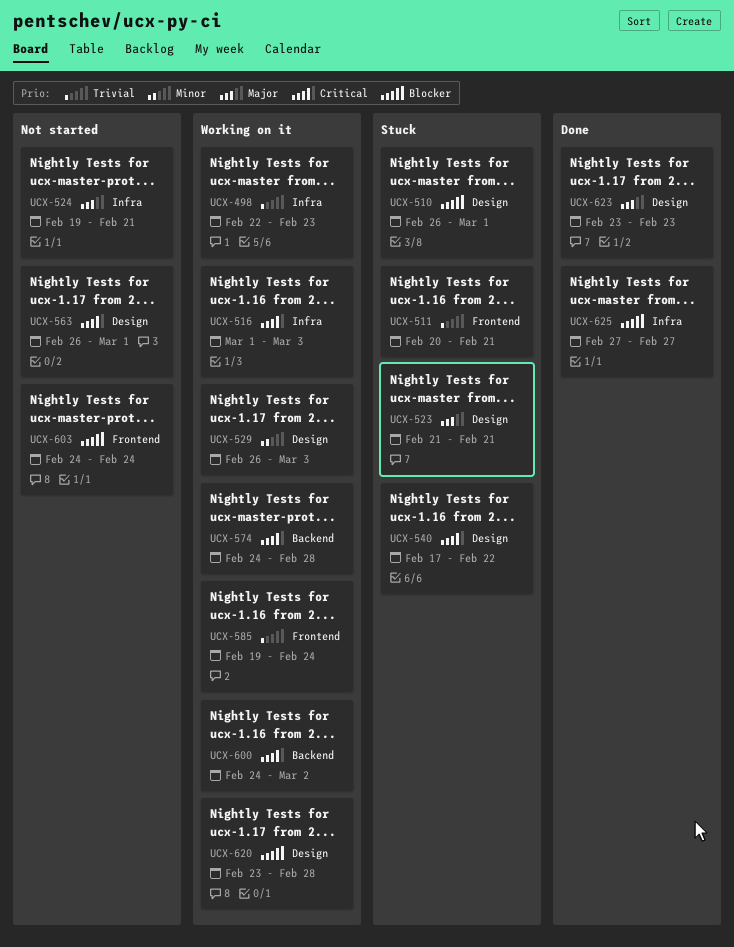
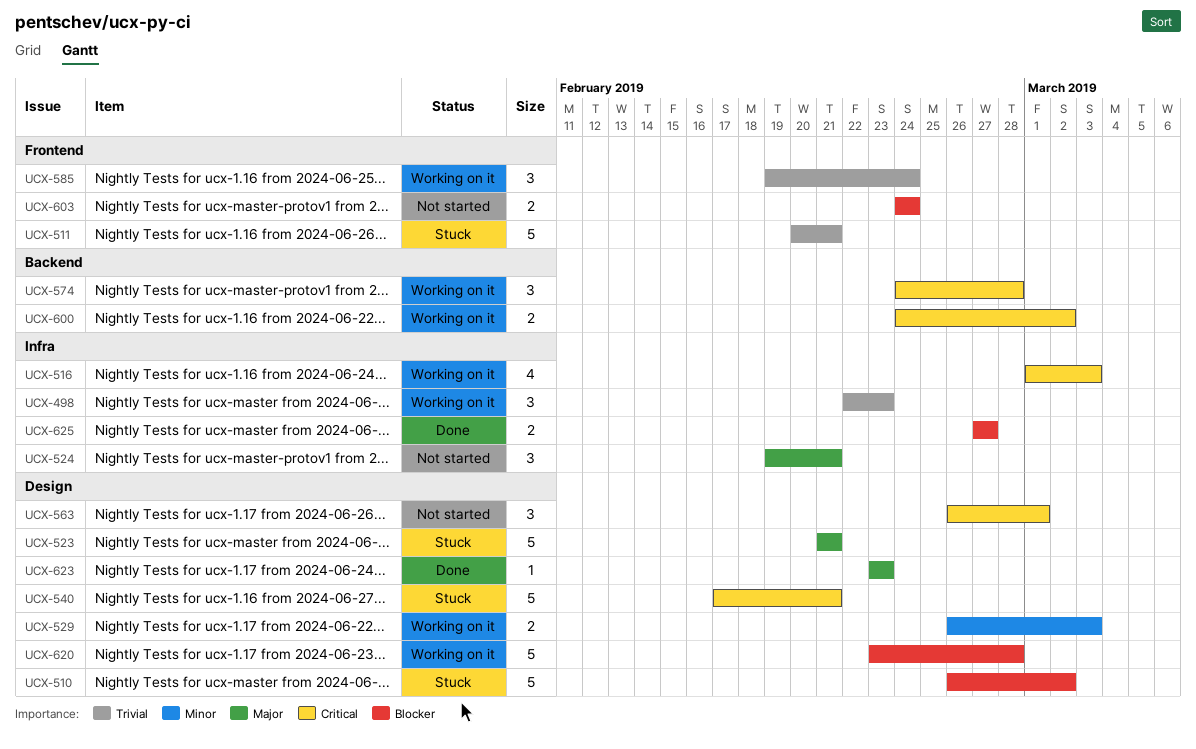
UCX-510, due: Mar 1 -> Mar 2
UCX-540, due: Feb 22 -> Feb 21

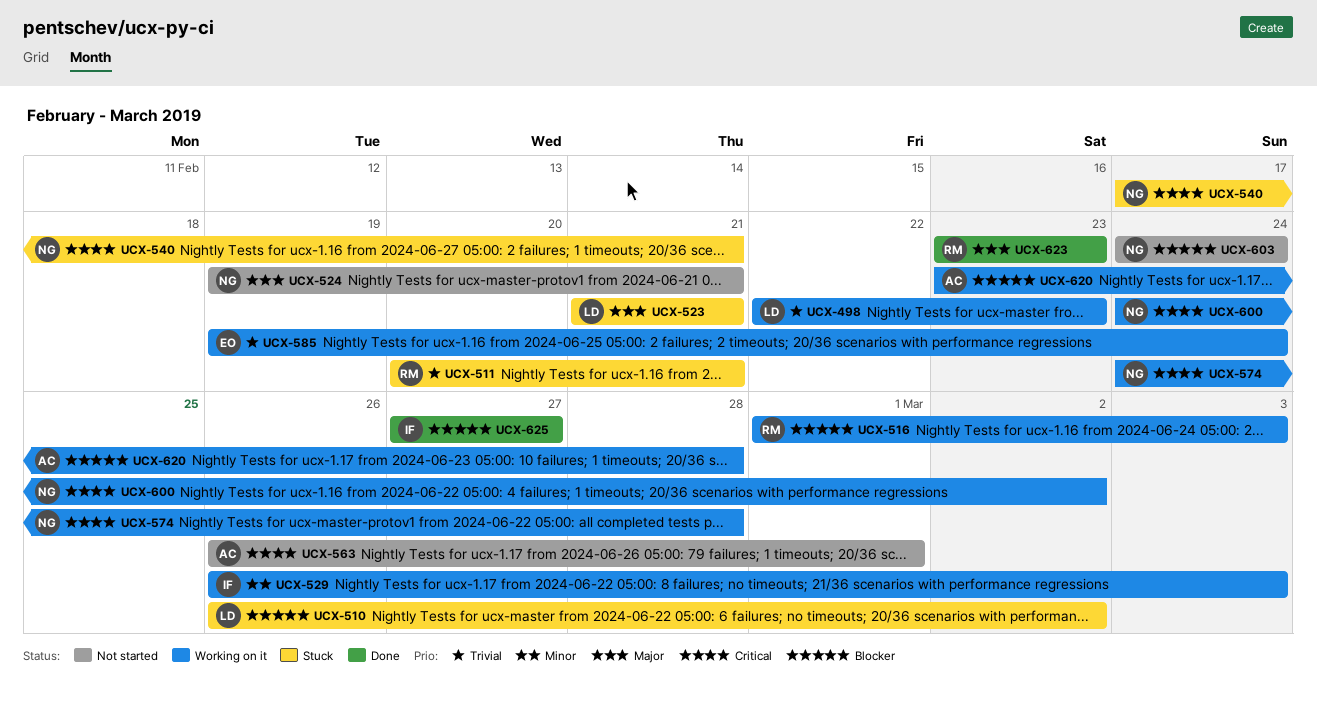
UCX-516, priority: Critical -> Blocker

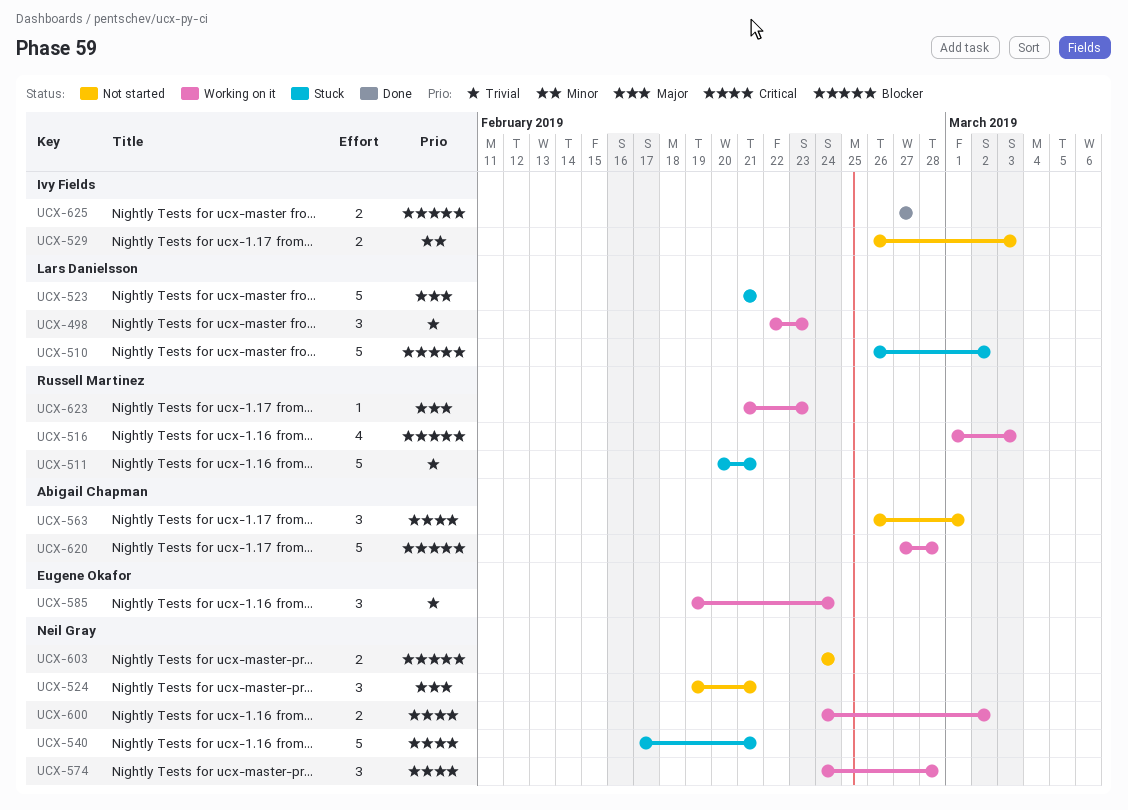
UCX-529, status: Working on it -> Not started
UCX-620, start: Feb 23 -> Feb 27
UCX-623, status: Done -> Working on it
UCX-623, start: Feb 23 -> Feb 21

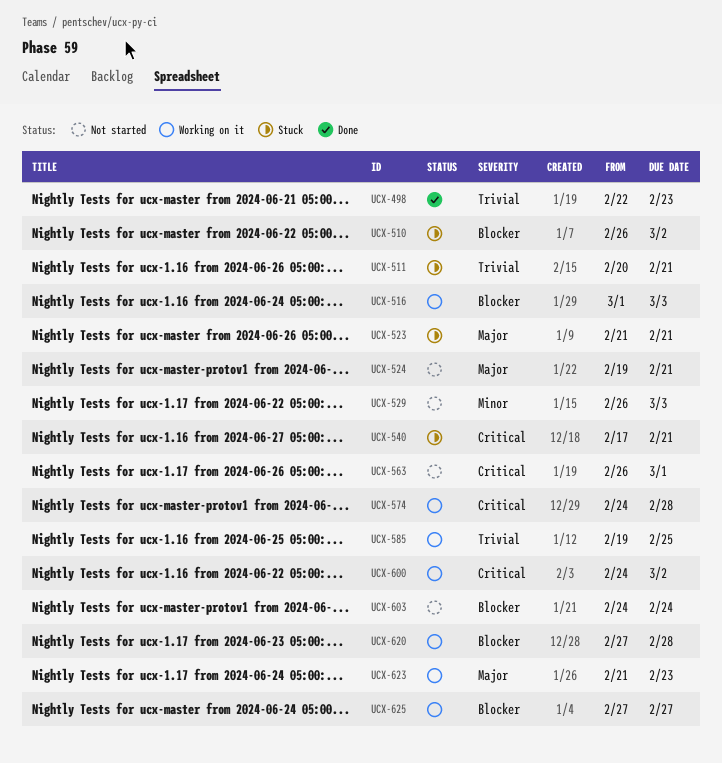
UCX-498, status: Working on it -> Done
UCX-585, due: Feb 24 -> Feb 25
UCX-625, status: Done -> Working on it

